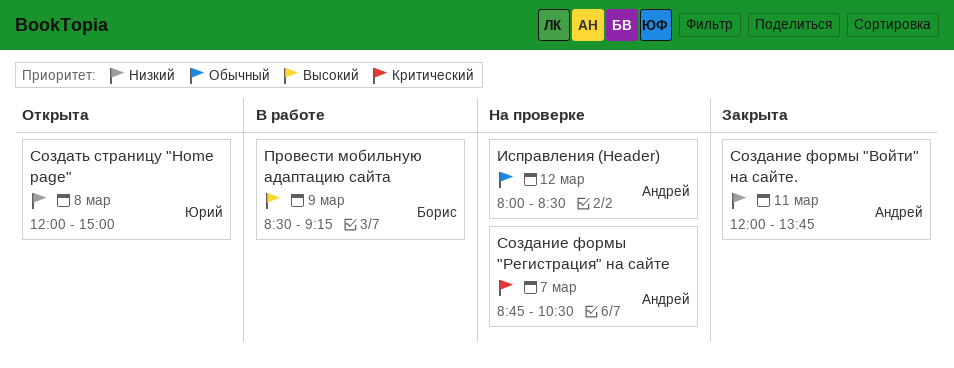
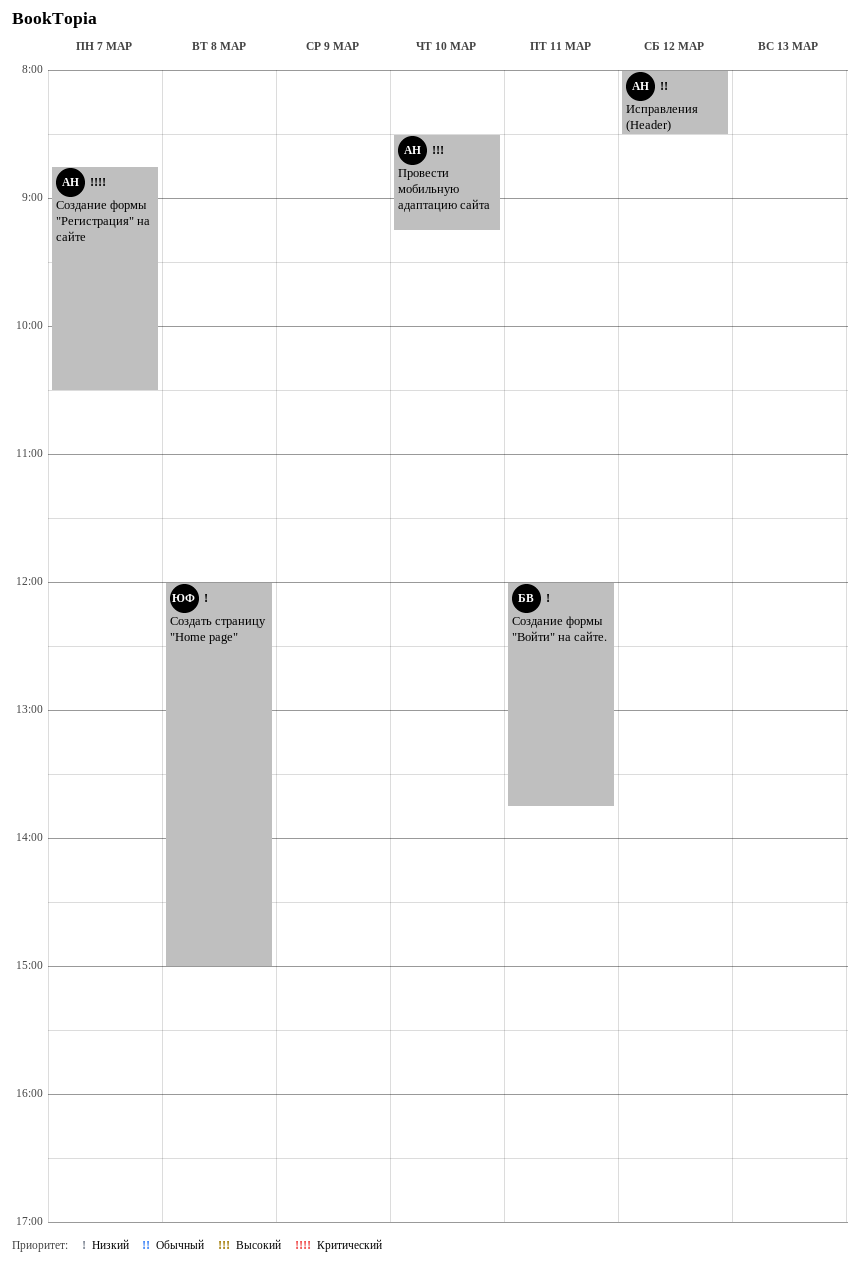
Провести мобильную адаптацию сайта, owner: Борис -> Андрей
Провести мобильную адаптацию сайта, day: Mar 9 -> Mar 10
Создание формы "Войти" на сайте., owner: Андрей -> Борис

